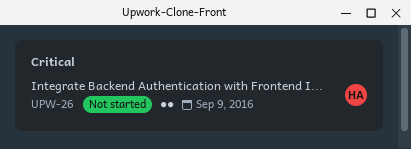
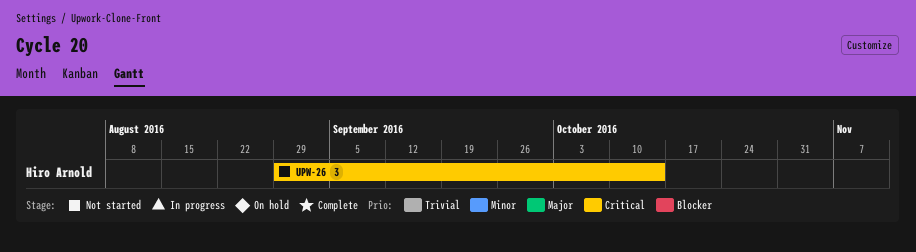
UPW-26, estimate: 2 -> 3
UPW-26, due: Sep 9 -> Oct 14

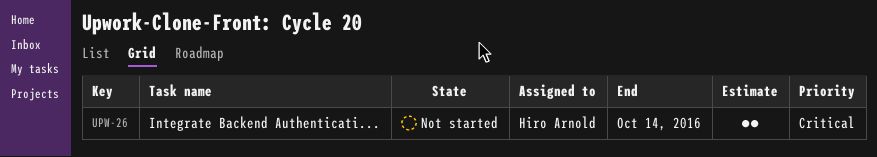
UPW-26, estimate: 3 -> 2

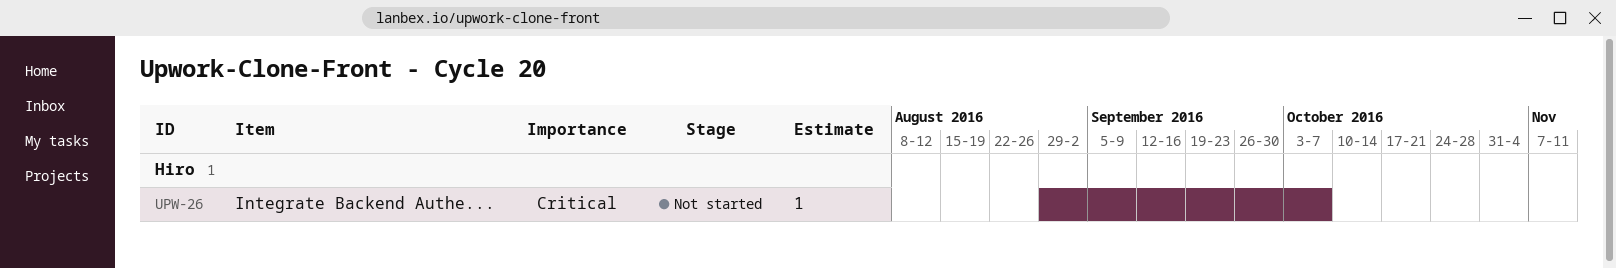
UPW-26, estimate: 2 -> 1
UPW-26, due: Oct 14 -> Oct 7

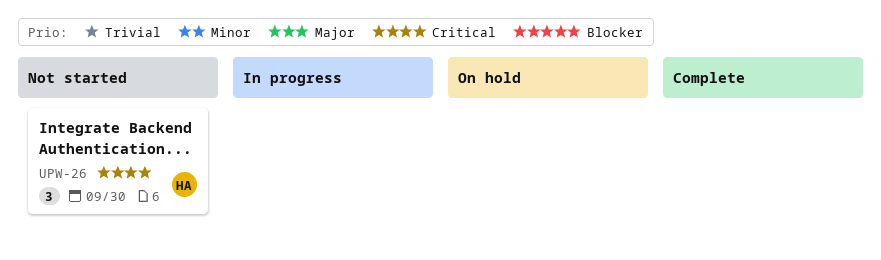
UPW-26, estimate: 1 -> 3
UPW-26, due: Oct 7 -> Sep 30

